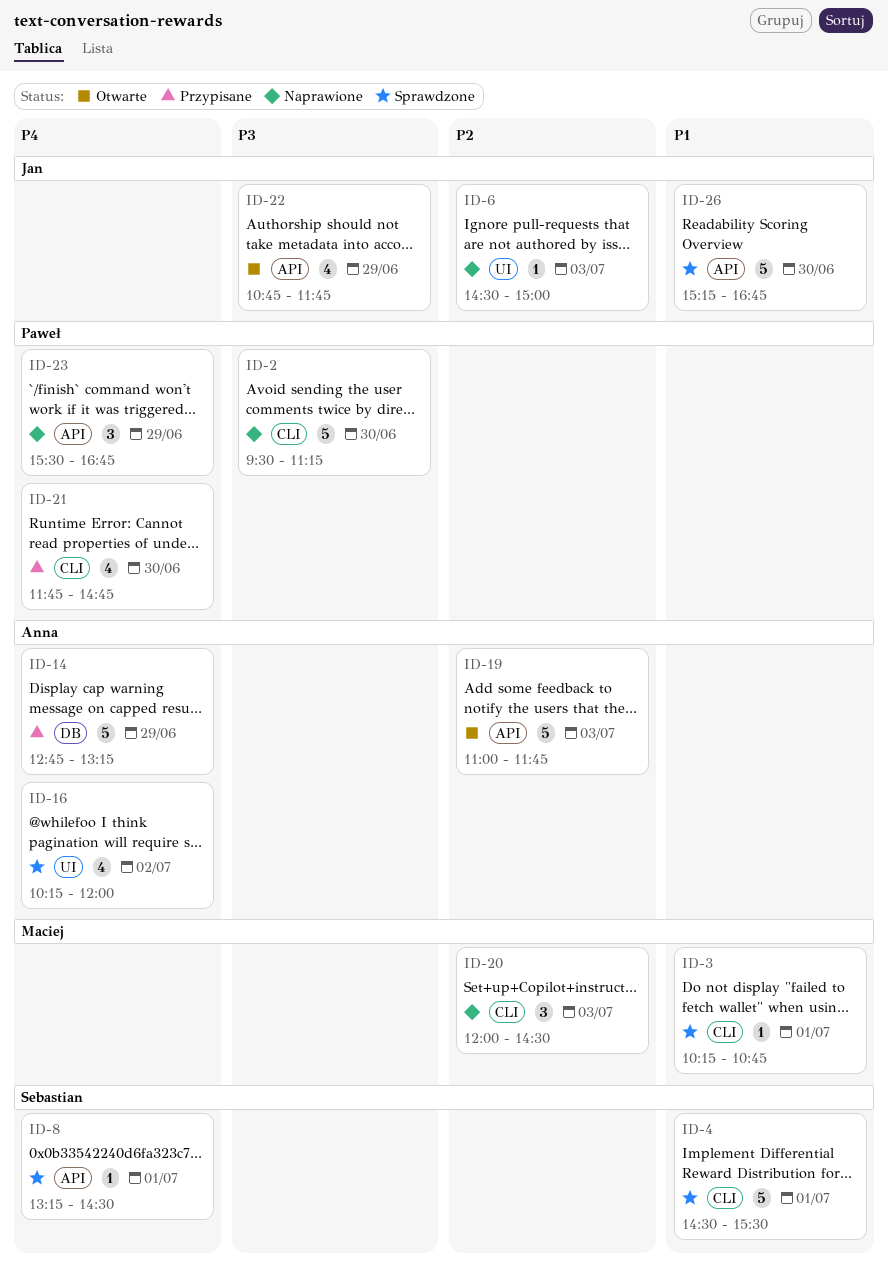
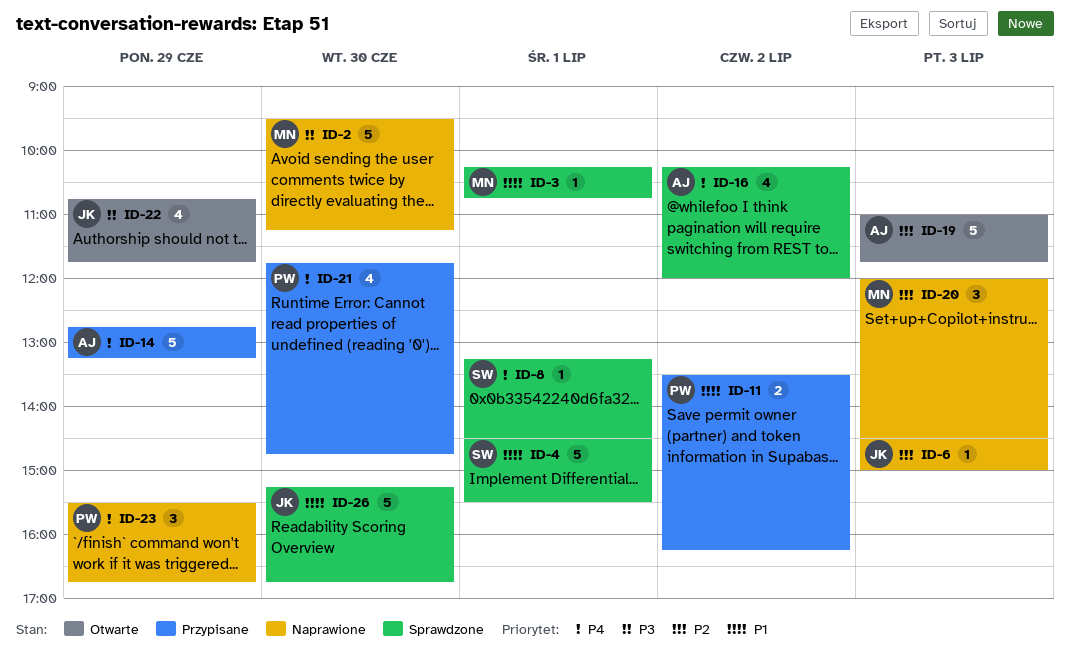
ID-2, owner: Paweł -> Maciej
ID-11: none -> present

